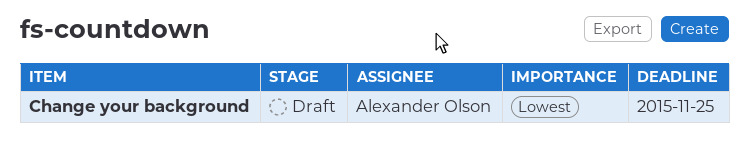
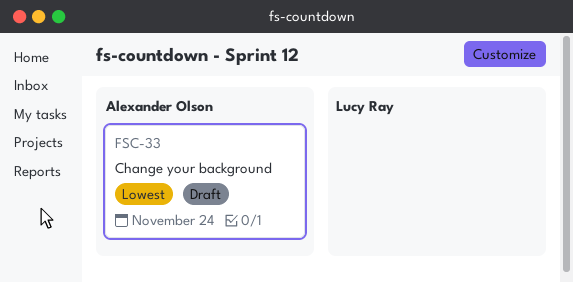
Change your background, due: Nov 25 -> Nov 24

